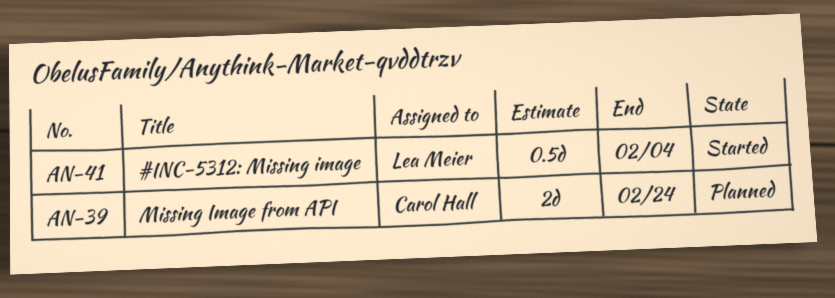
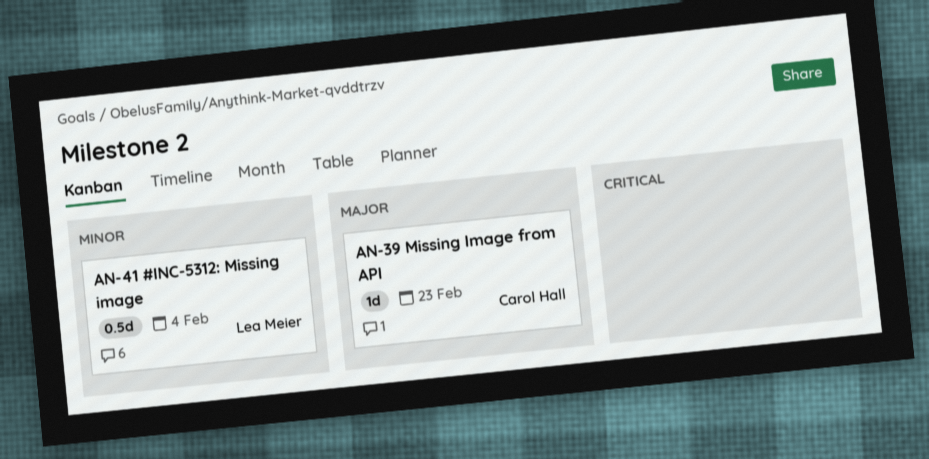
AN-39, estimate: 2d -> 1d
AN-39, due: Feb 24 -> Feb 23

